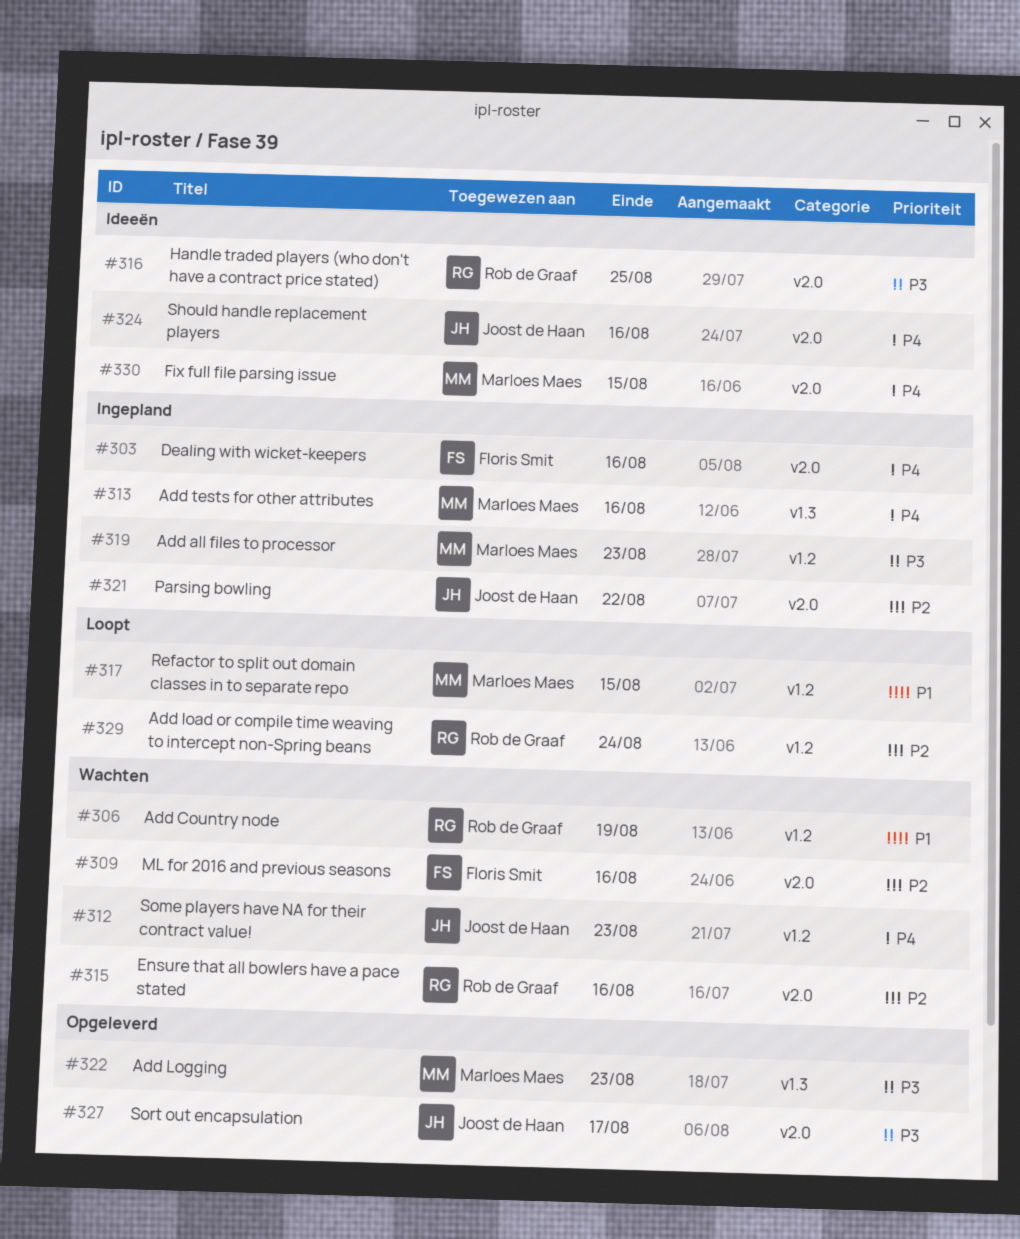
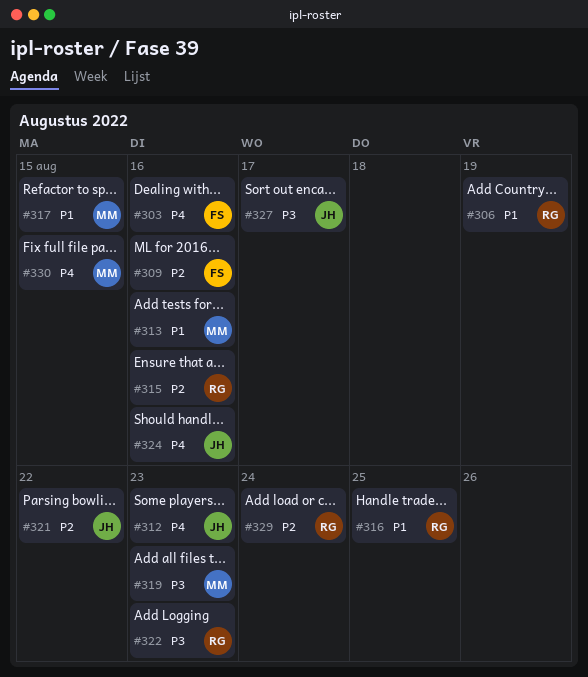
#313, priority: P4 -> P1
#316, priority: P3 -> P1
#322, owner: Marloes Maes -> Rob de Graaf

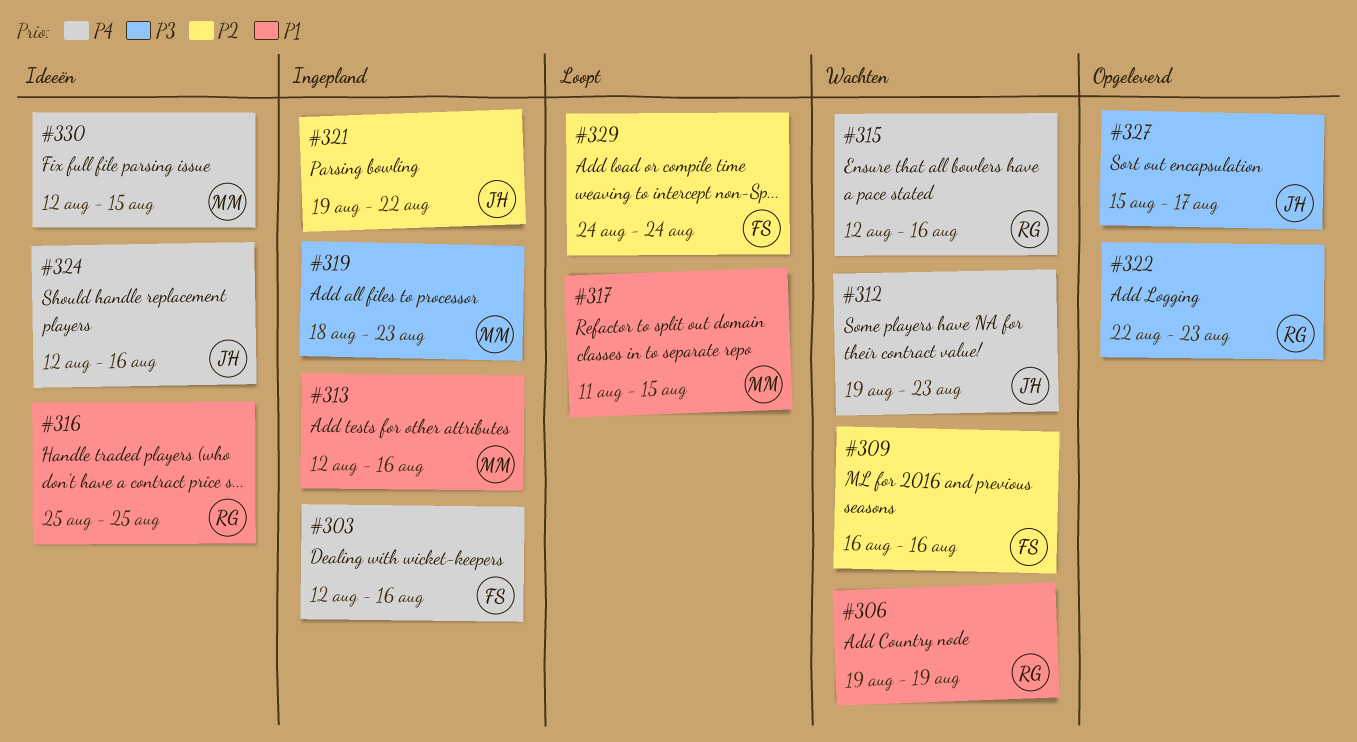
#315, priority: P2 -> P4
#329, owner: RG -> FS

